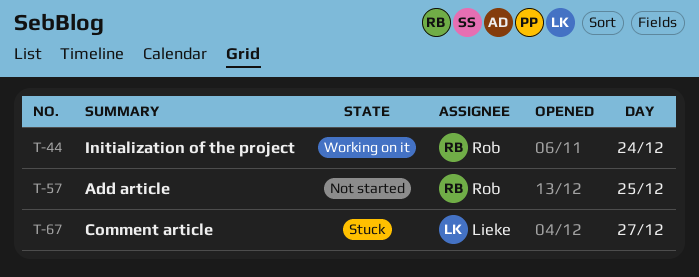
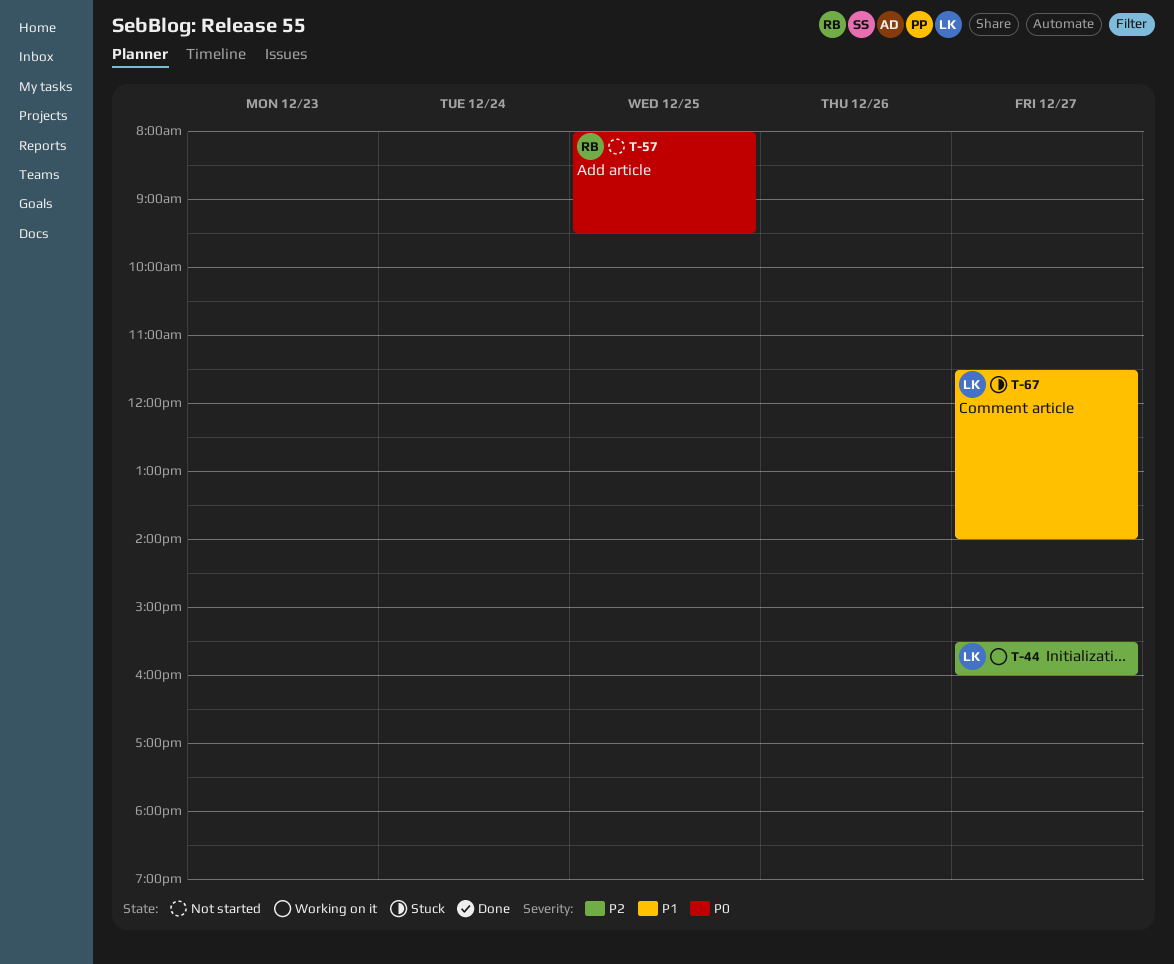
T-44, owner: Rob -> Lieke
T-44, day: Dec 24 -> Dec 27

